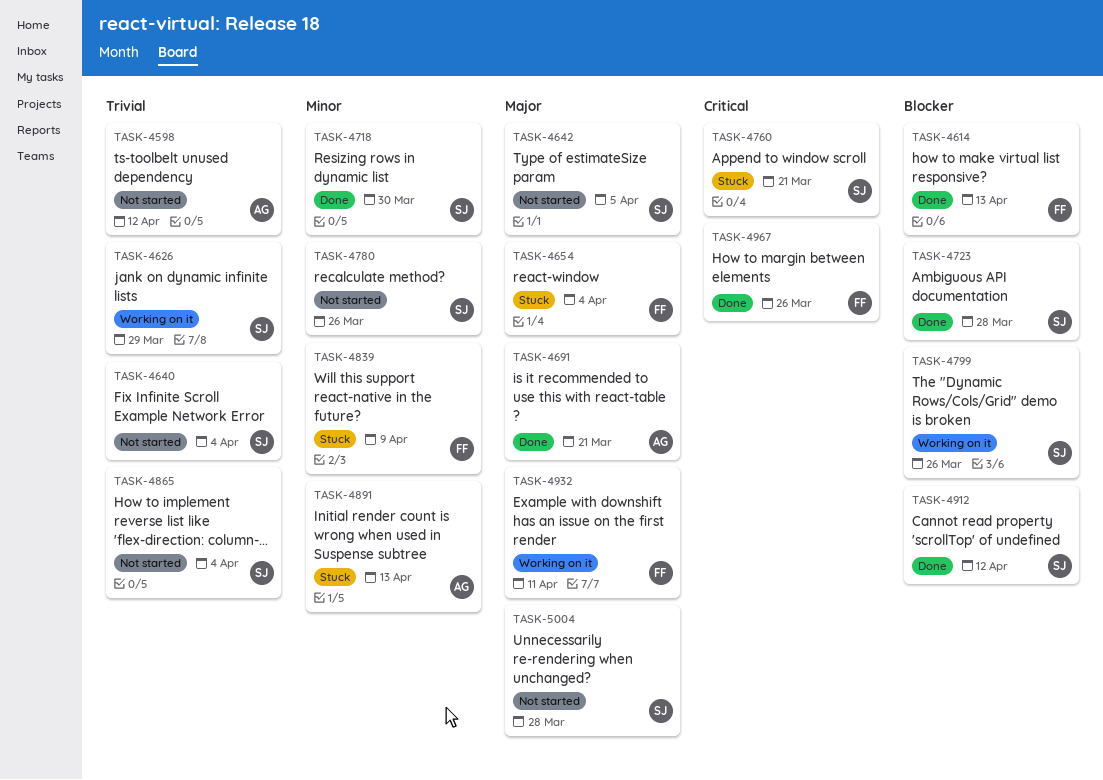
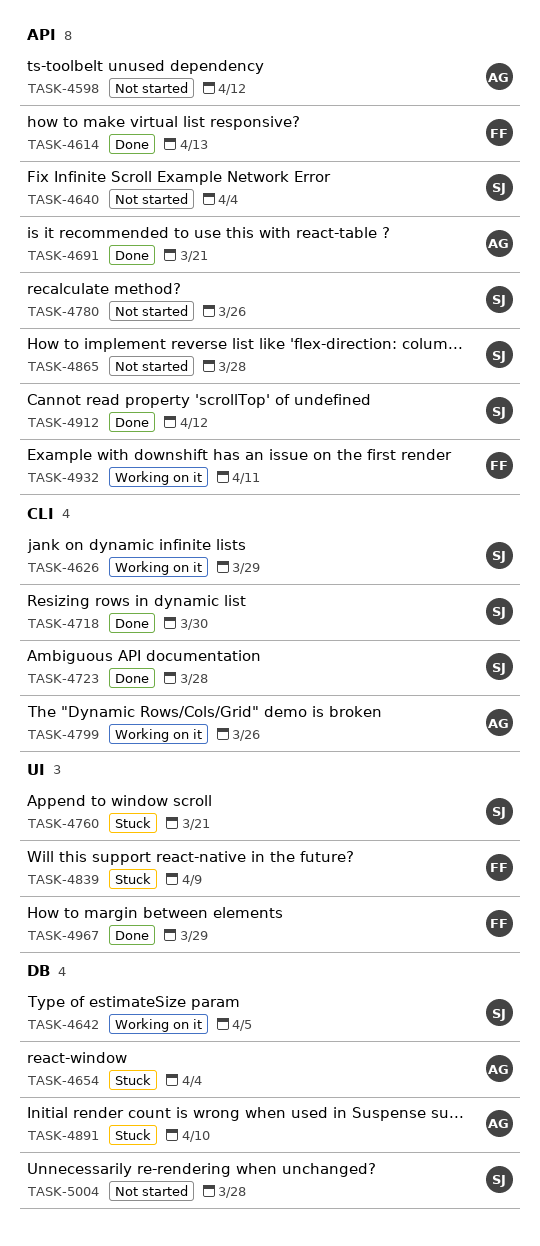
TASK-4642, status: Not started -> Working on it
TASK-4654, owner: FF -> AG
TASK-4799, owner: SJ -> AG
TASK-4865, due: Apr 4 -> Mar 28
TASK-4891, due: Apr 13 -> Apr 10
TASK-4967, due: Mar 26 -> Mar 29

